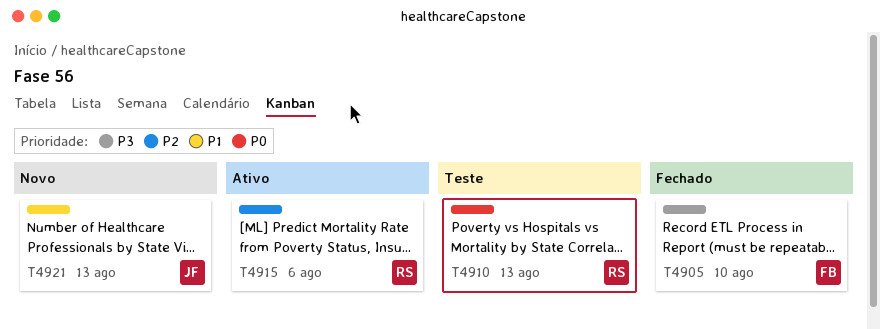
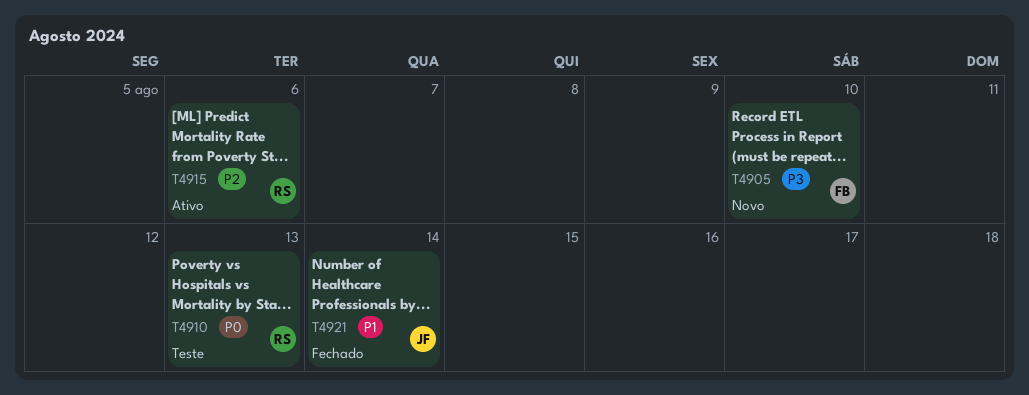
T4905, status: Fechado -> Novo
T4921, status: Novo -> Fechado
T4921, due: Aug 13 -> Aug 14

